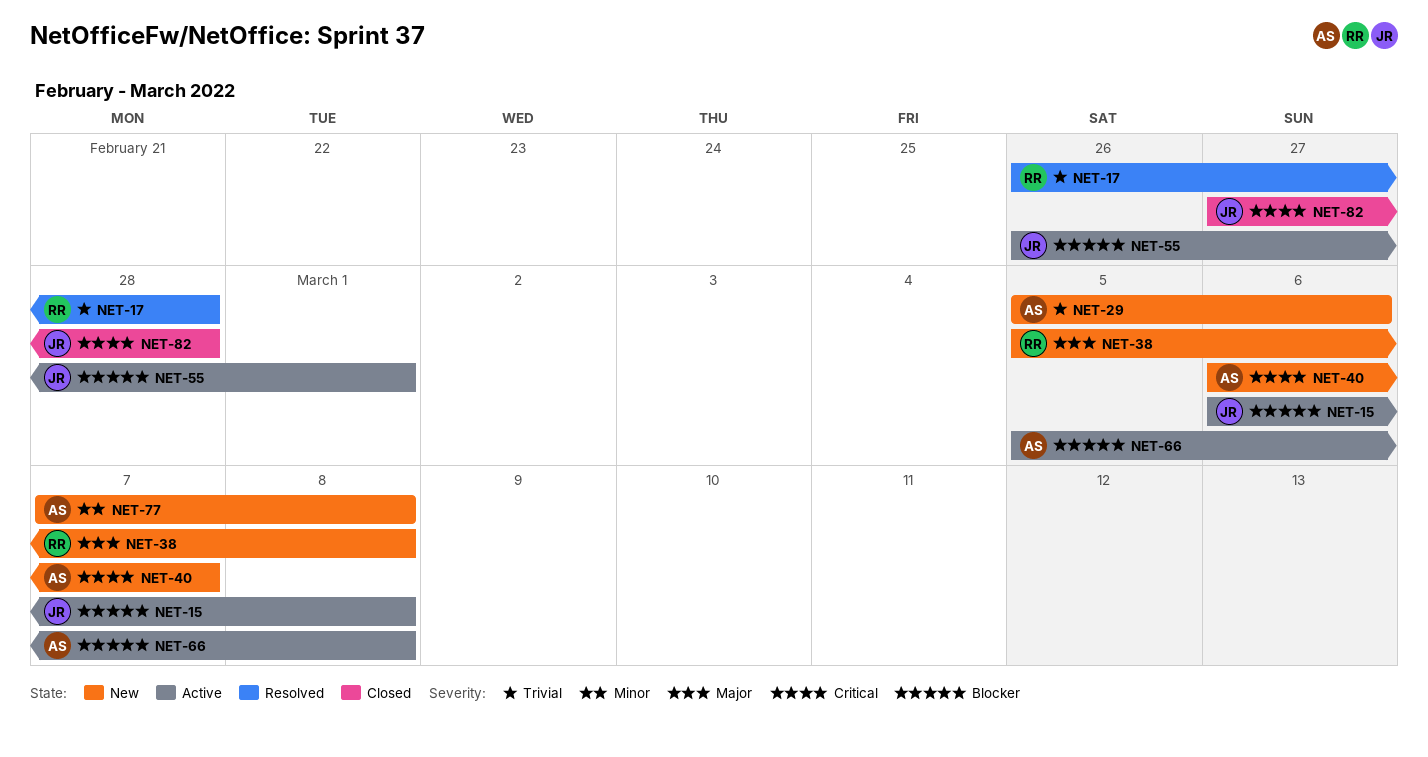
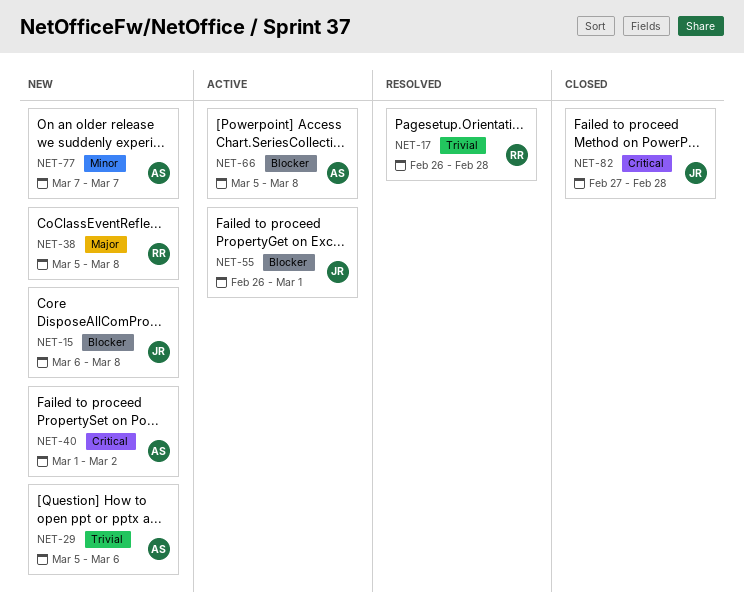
NET-15, status: Active -> New
NET-40, start: Mar 6 -> Mar 1
NET-40, due: Mar 7 -> Mar 2
NET-77, due: Mar 8 -> Mar 7

